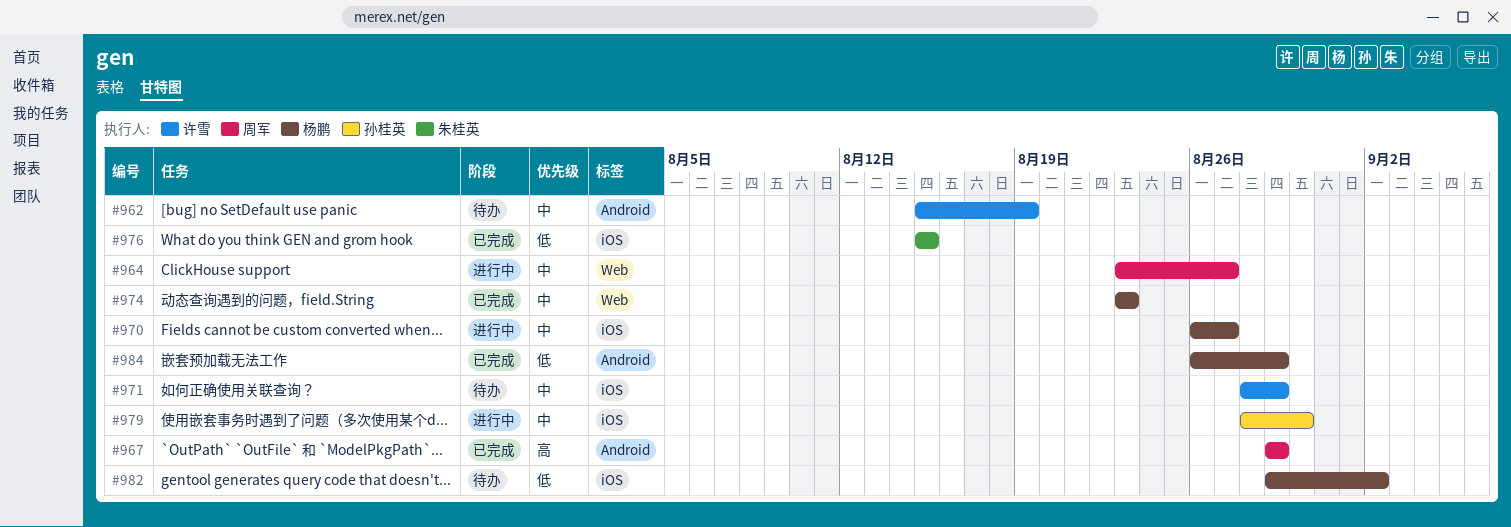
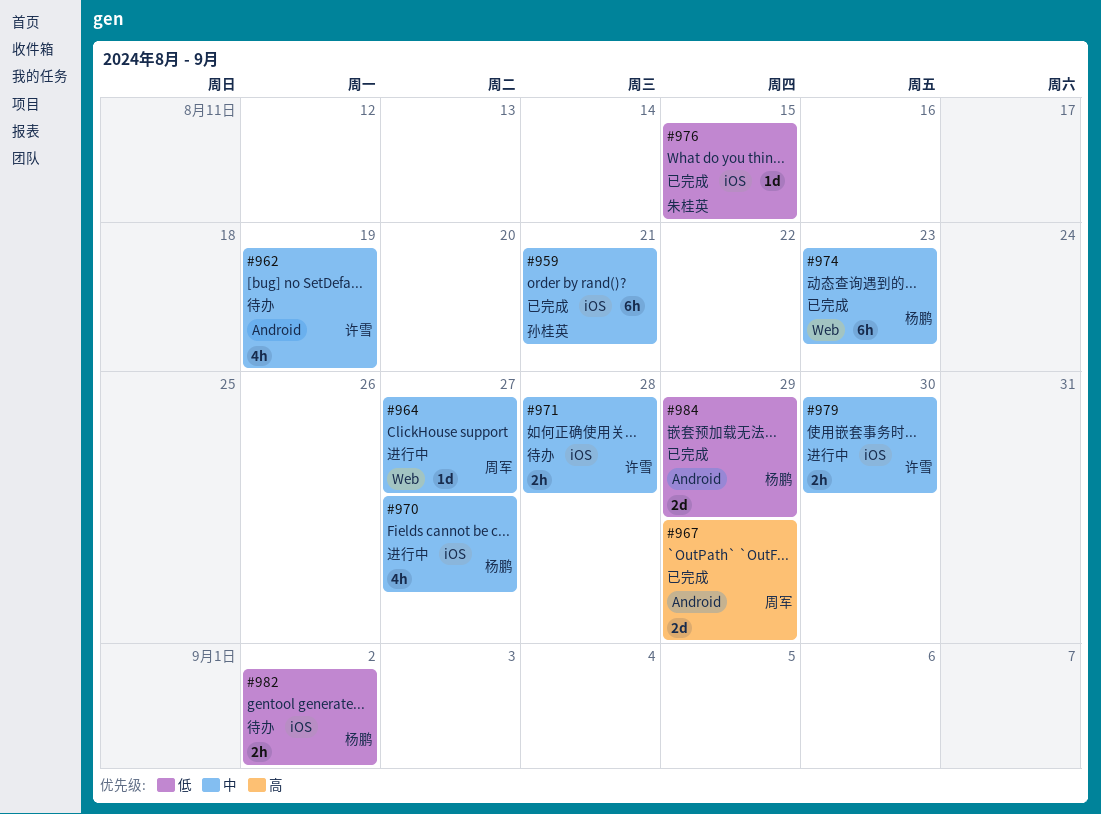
#959: none -> present
#971, due: Aug 29 -> Aug 28
#979, owner: 孙桂英 -> 许雪

